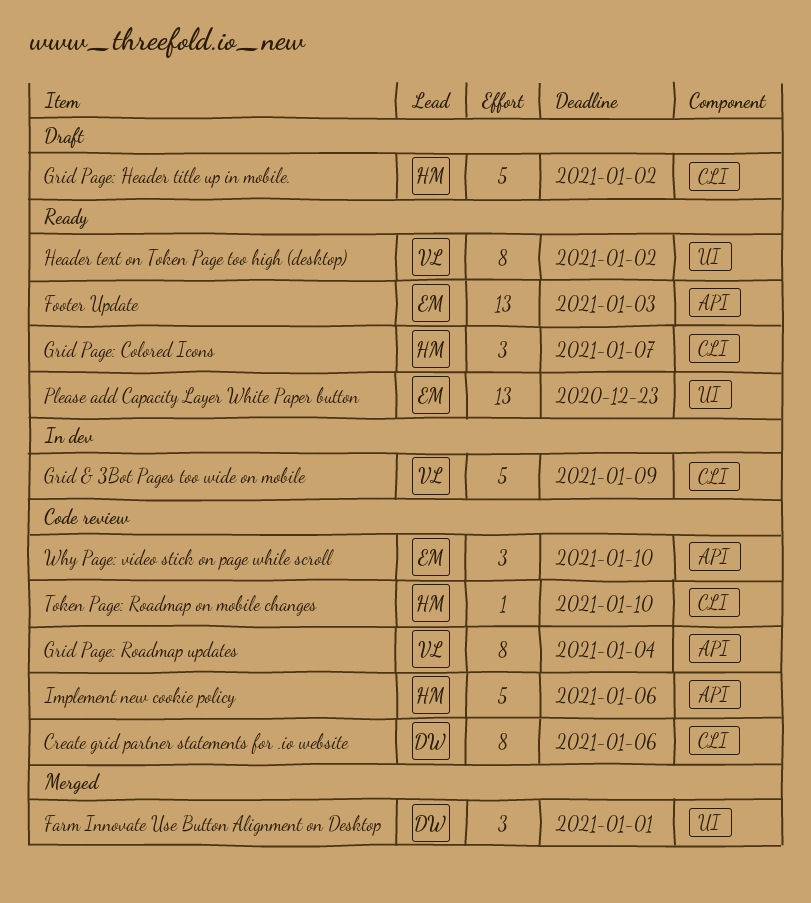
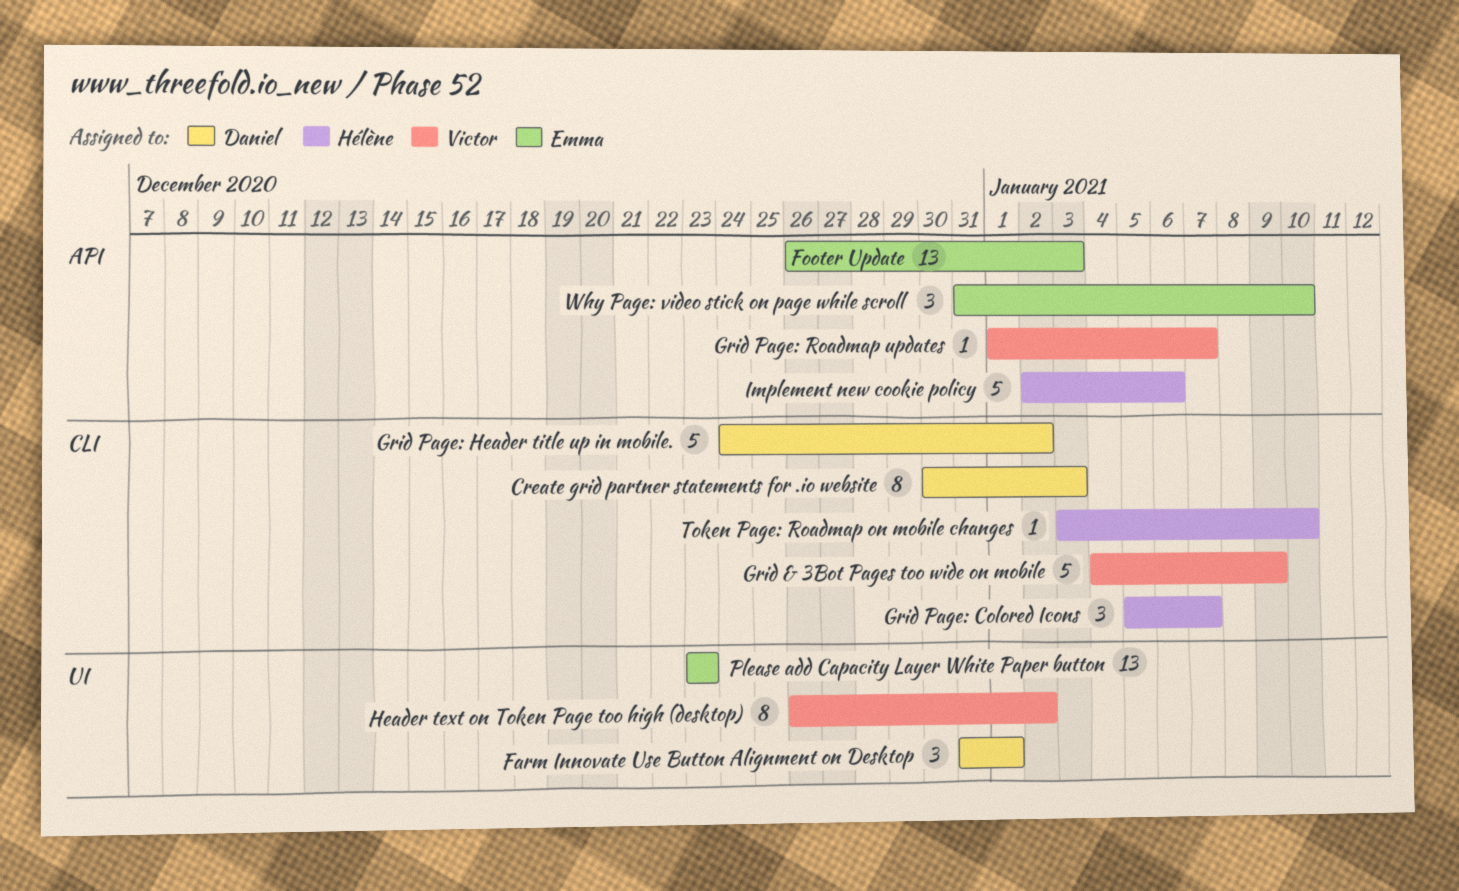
Create grid partner statements for .io website, due: Jan 6 -> Jan 3
Grid Page: Header title up in mobile., owner: Hélène -> Daniel
Grid Page: Roadmap updates, estimate: 8 -> 1
Grid Page: Roadmap updates, due: Jan 4 -> Jan 7

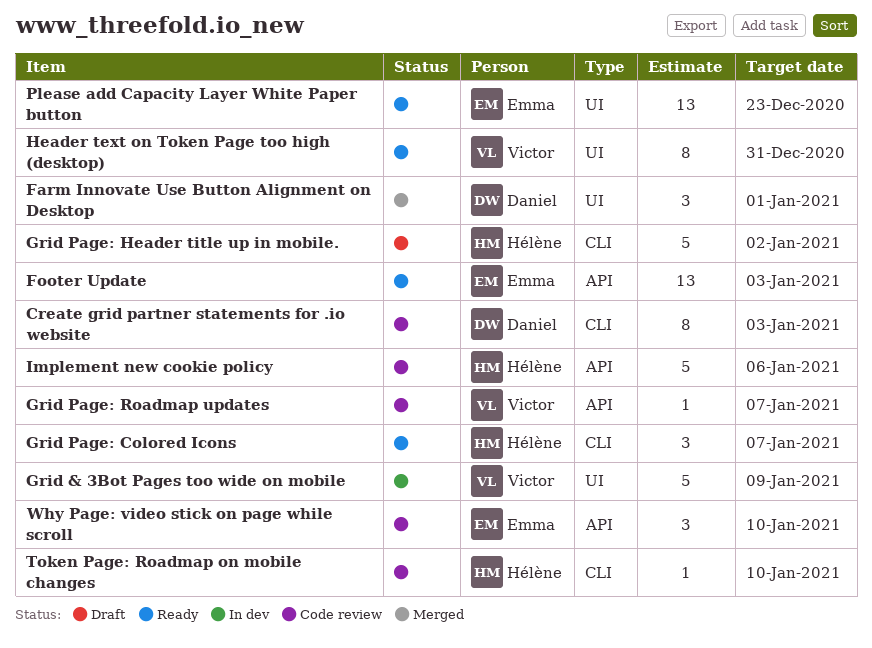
Grid & 3Bot Pages too wide on mobile, label: CLI -> UI
Grid Page: Header title up in mobile., owner: Daniel -> Hélène
Header text on Token Page too high (desktop), due: Jan 2 -> Dec 31

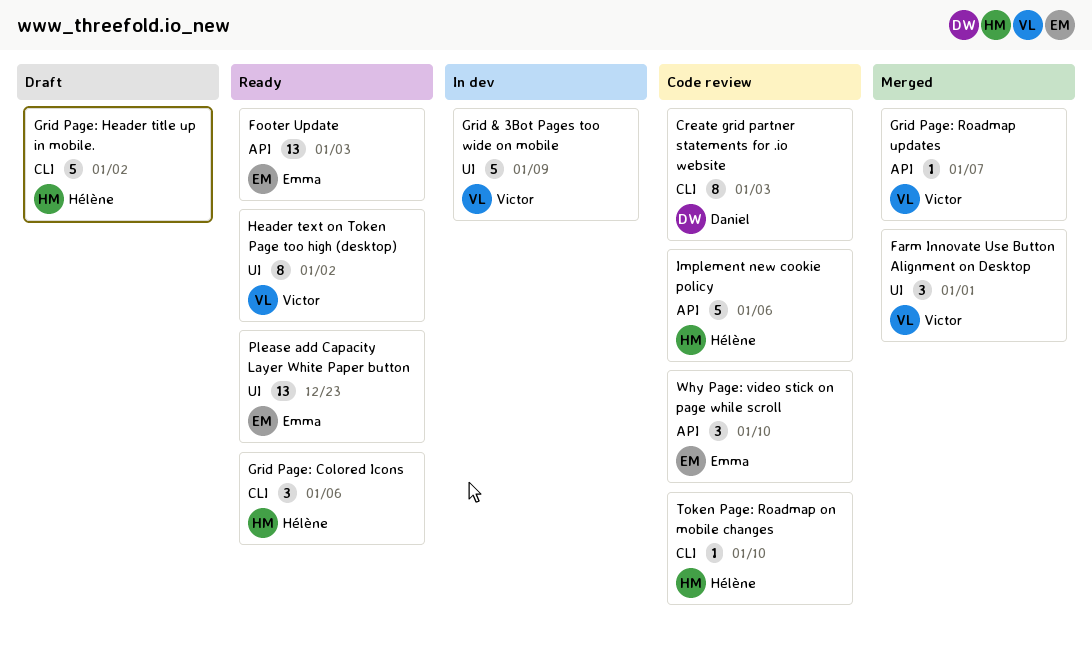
Farm Innovate Use Button Alignment on Desktop, owner: Daniel -> Victor
Grid Page: Colored Icons, due: Jan 7 -> Jan 6
Grid Page: Roadmap updates, status: Code review -> Merged
Header text on Token Page too high (desktop), due: Dec 31 -> Jan 2

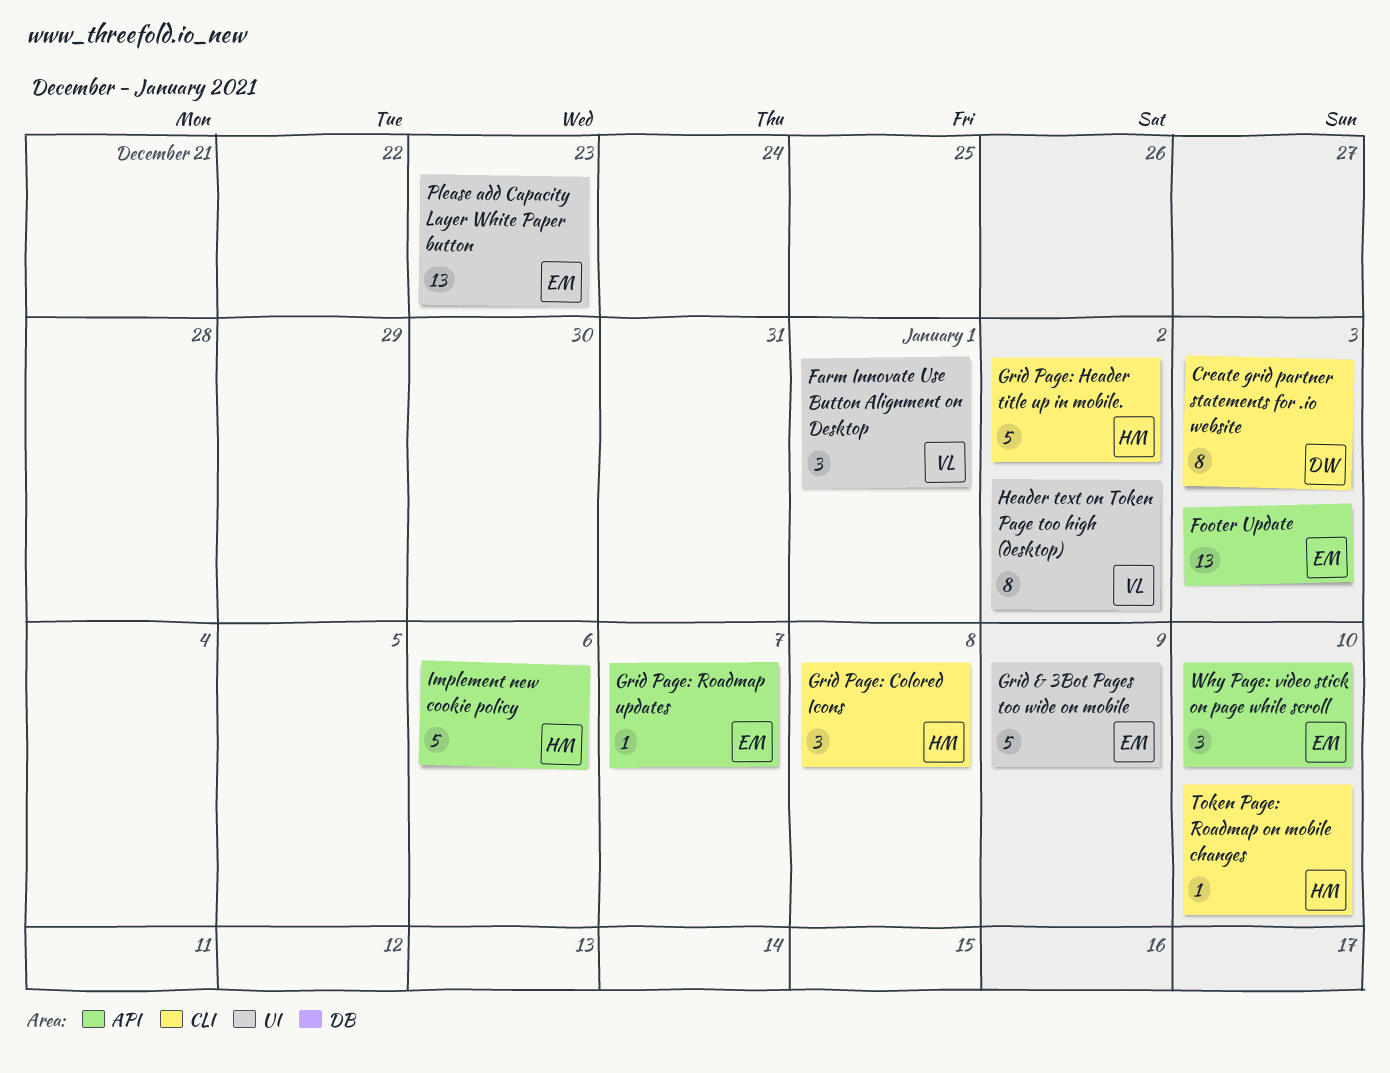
Grid & 3Bot Pages too wide on mobile, owner: Victor -> Emma
Grid Page: Colored Icons, due: Jan 6 -> Jan 8
Grid Page: Roadmap updates, owner: Victor -> Emma

